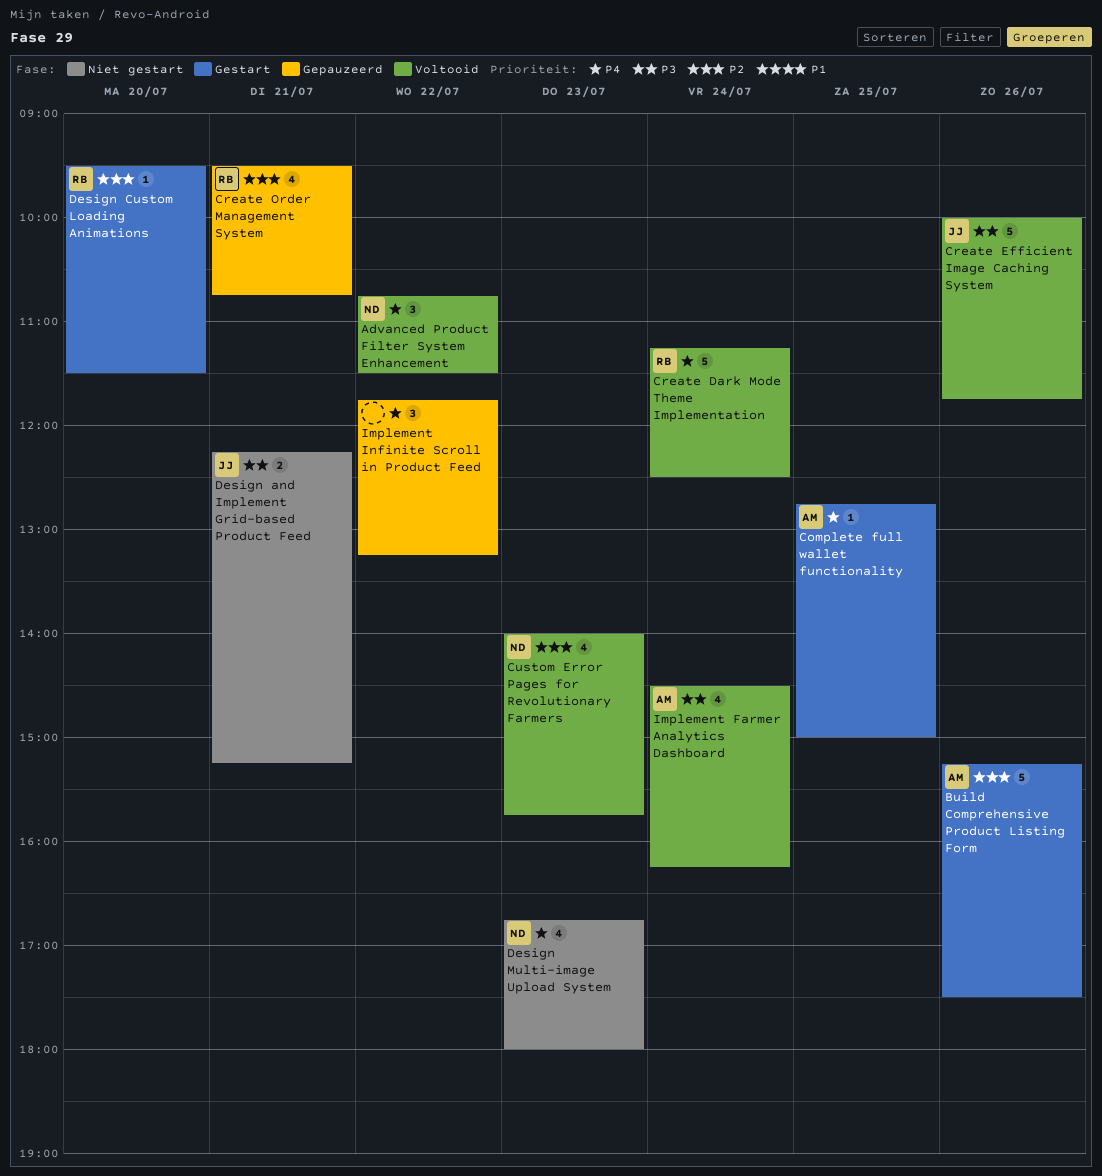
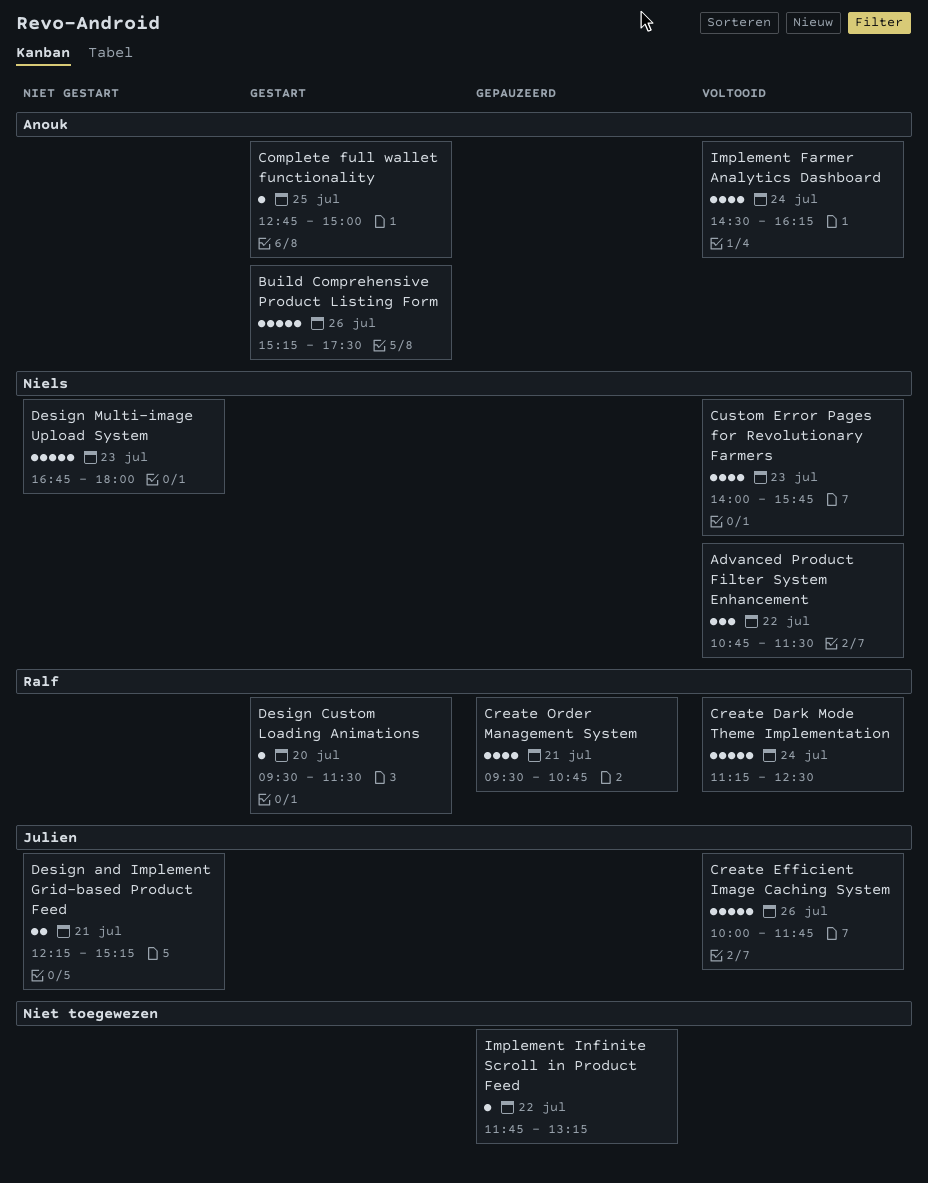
Design Multi-image Upload System, estimate: 4 -> 5
Implement Infinite Scroll in Product Feed, estimate: 3 -> 1

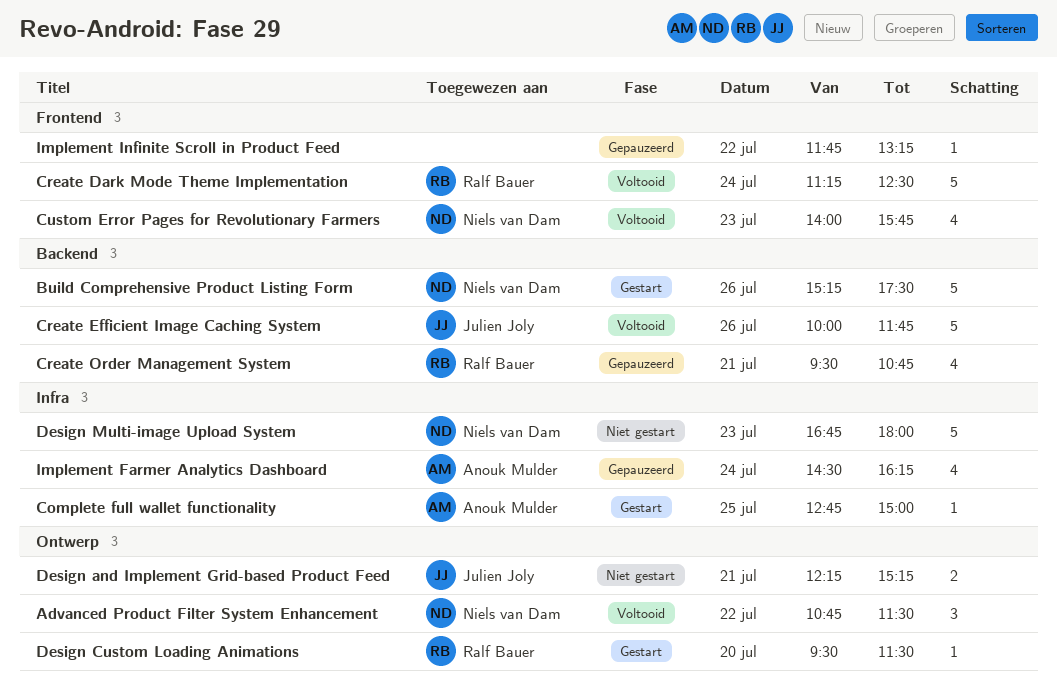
Build Comprehensive Product Listing Form, owner: Anouk Mulder -> Niels van Dam
Implement Farmer Analytics Dashboard, status: Voltooid -> Gepauzeerd

